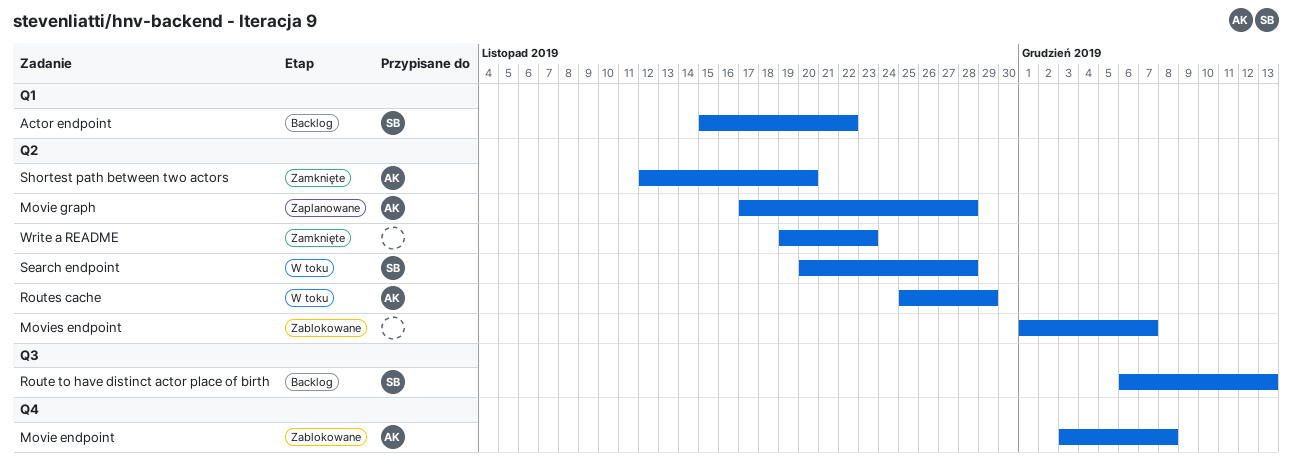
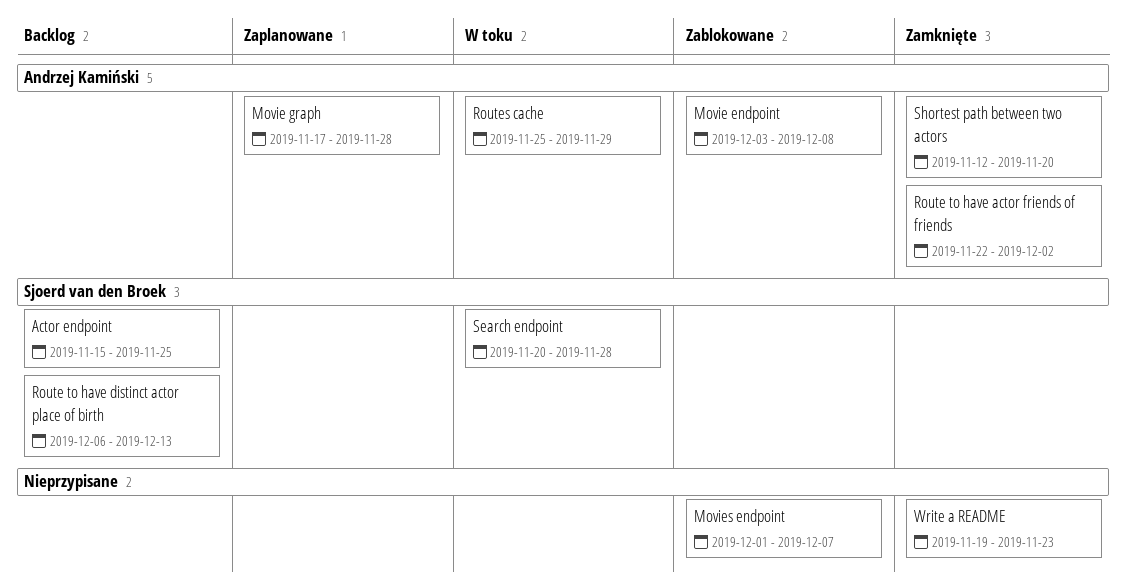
Actor endpoint, due: Nov 22 -> Nov 25
Route to have actor friends of friends: none -> present

